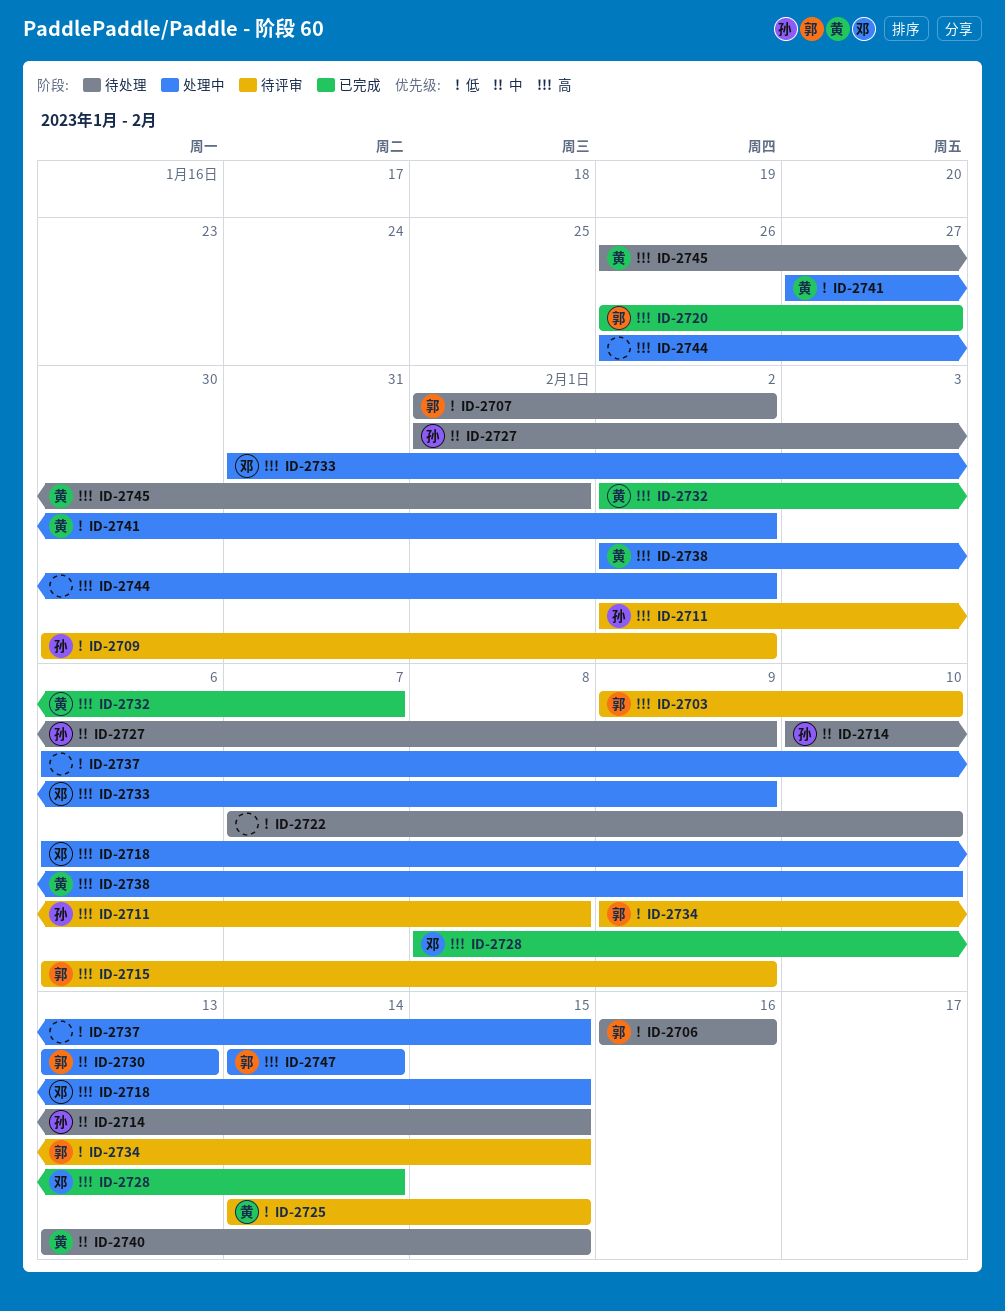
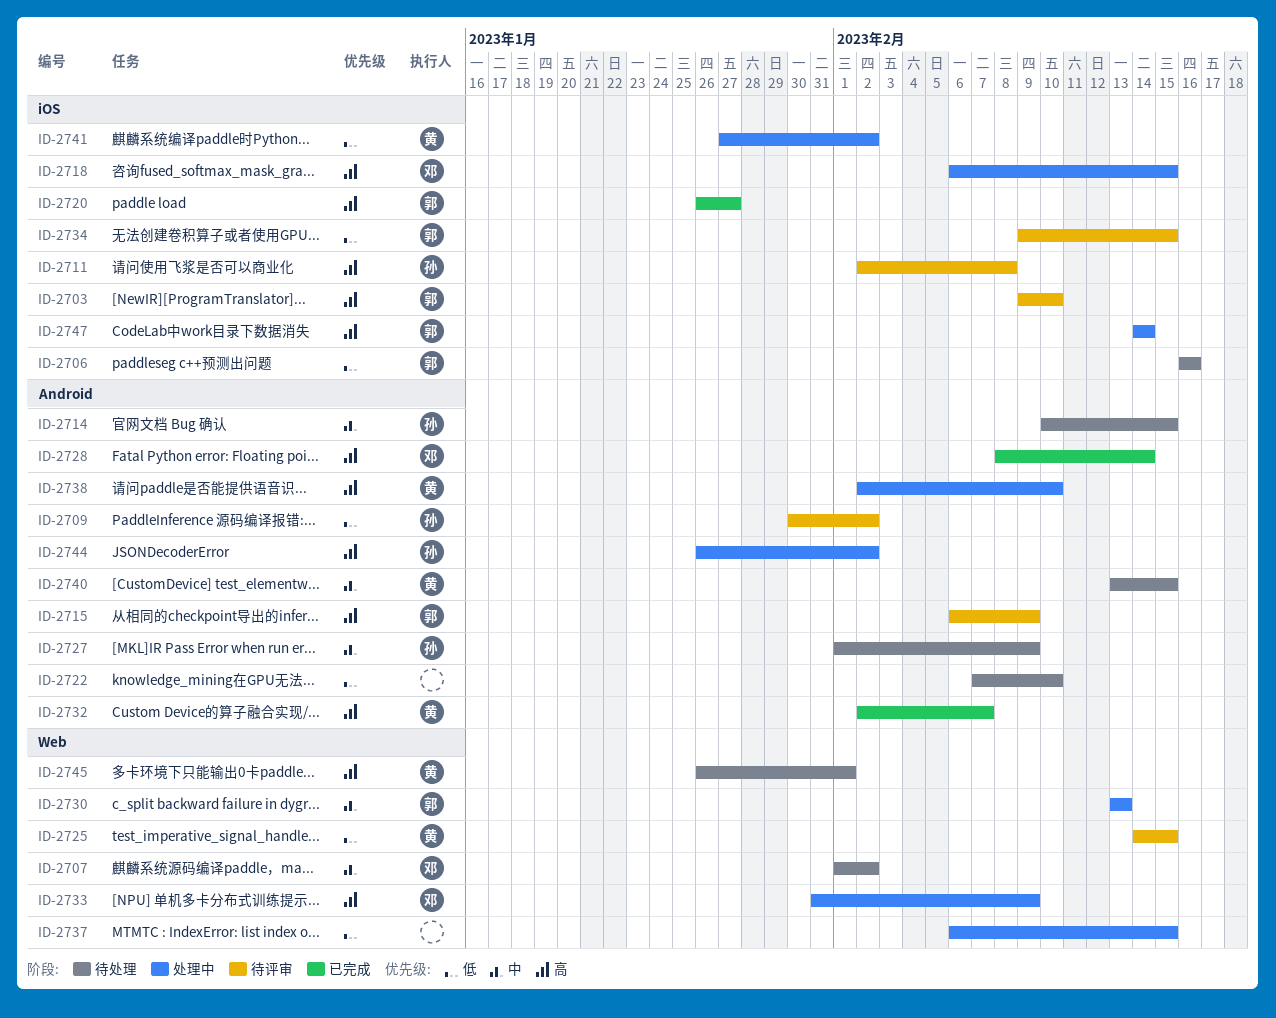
ID-2707, owner: 郭 -> 邓
ID-2707, priority: 低 -> 中
ID-2744, owner: none -> 孙

